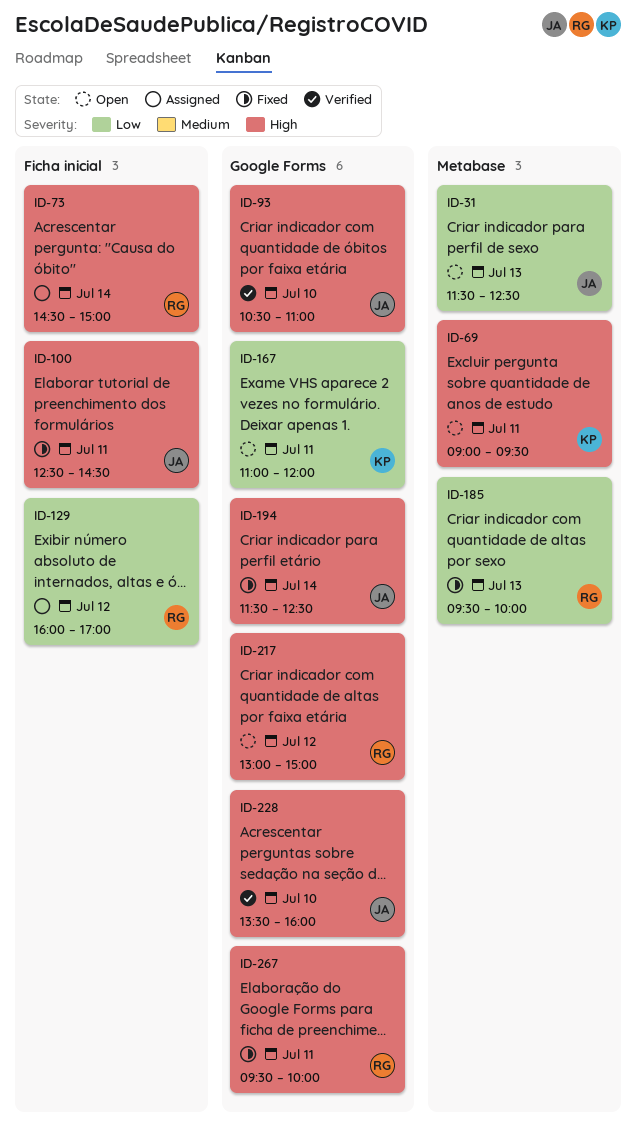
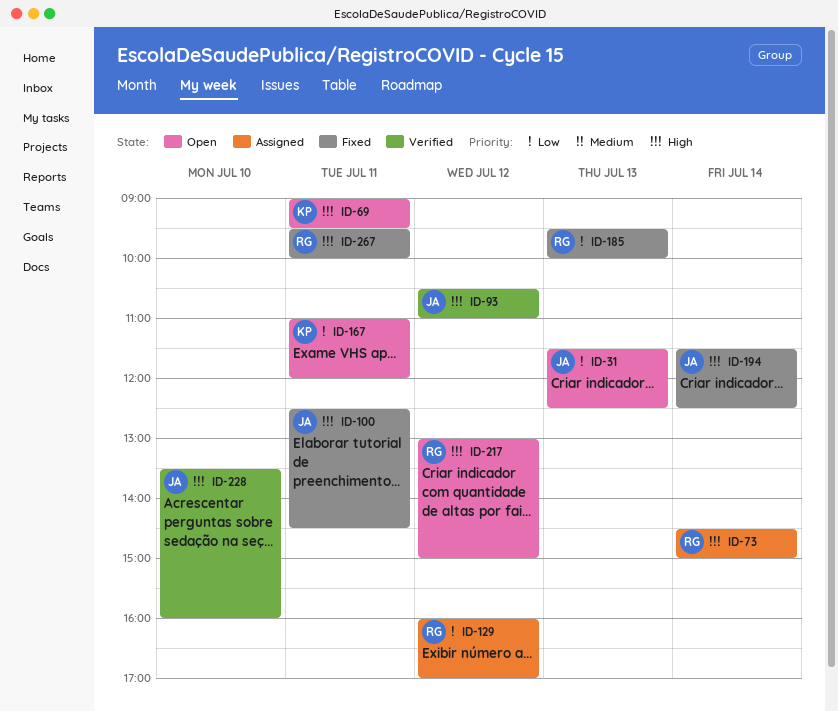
ID-93, day: Jul 10 -> Jul 12

